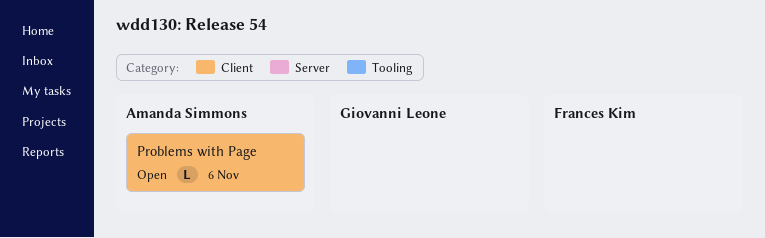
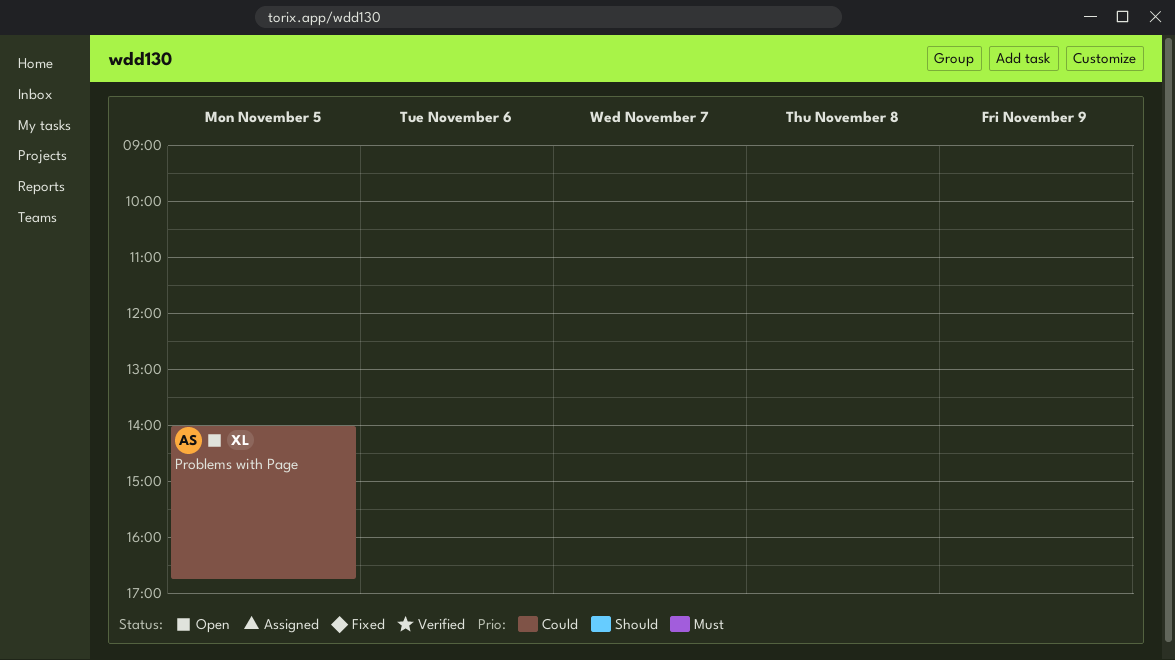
Problems with Page, estimate: L -> XL
Problems with Page, day: Nov 6 -> Nov 5

